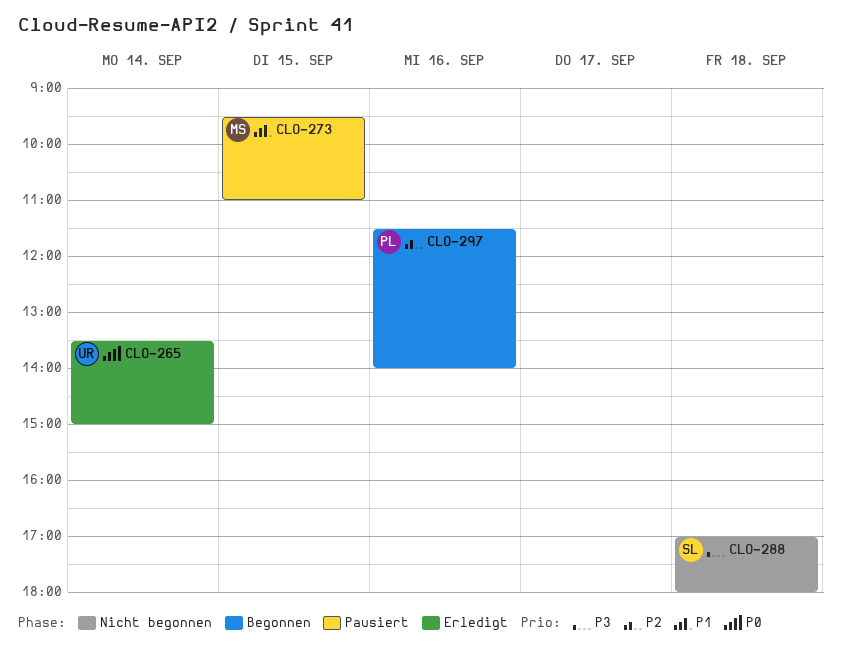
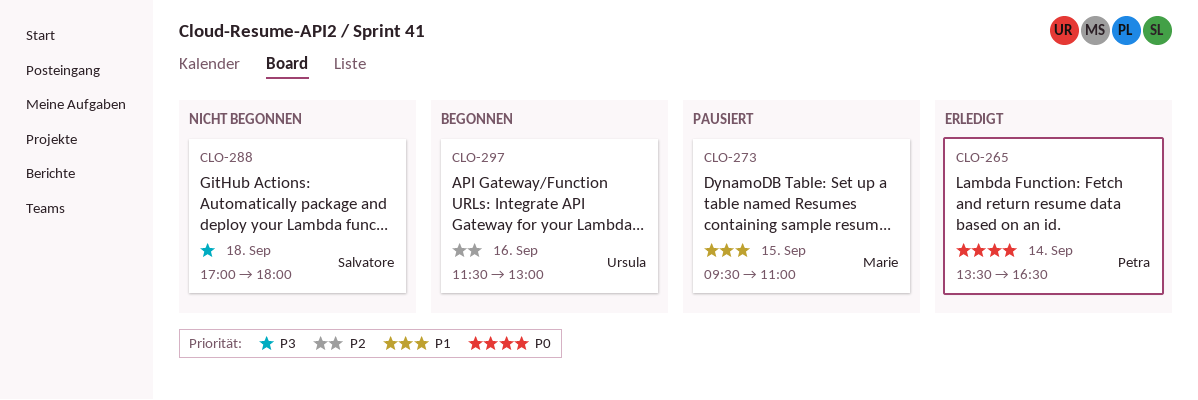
CLO-265, owner: Ursula -> Petra
CLO-265, ends: 15:00 -> 16:30
CLO-297, owner: Petra -> Ursula
CLO-297, ends: 14:00 -> 13:00

